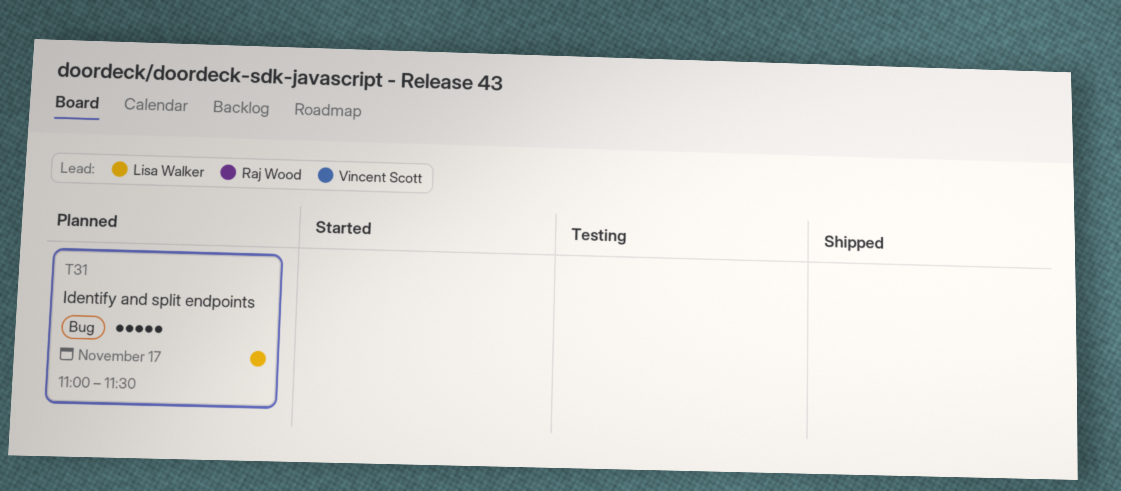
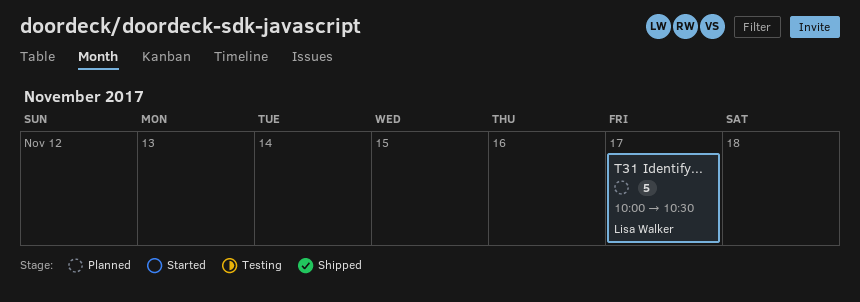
T31, begins: 11:00 -> 10:00
T31, ends: 11:30 -> 10:30

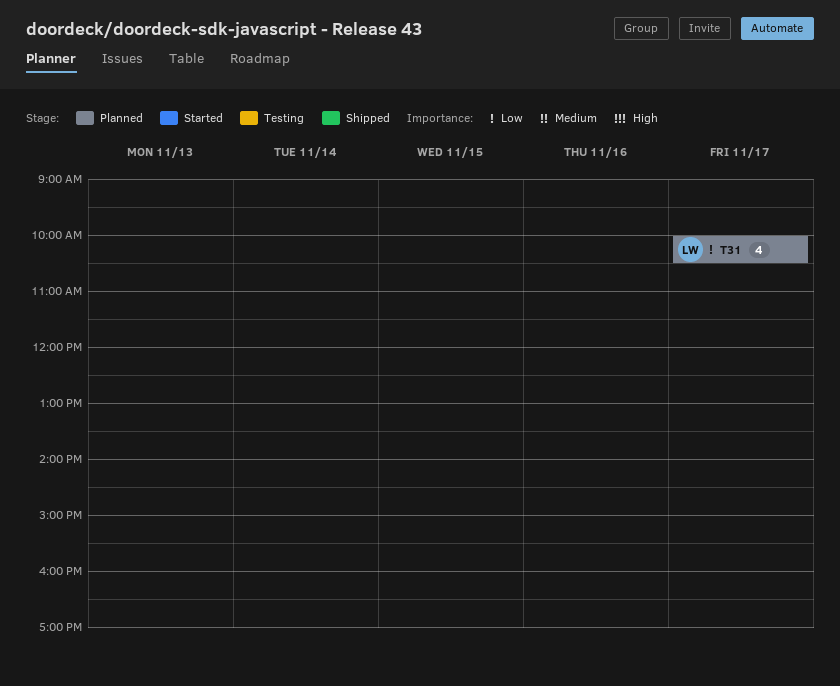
T31, estimate: 5 -> 4

